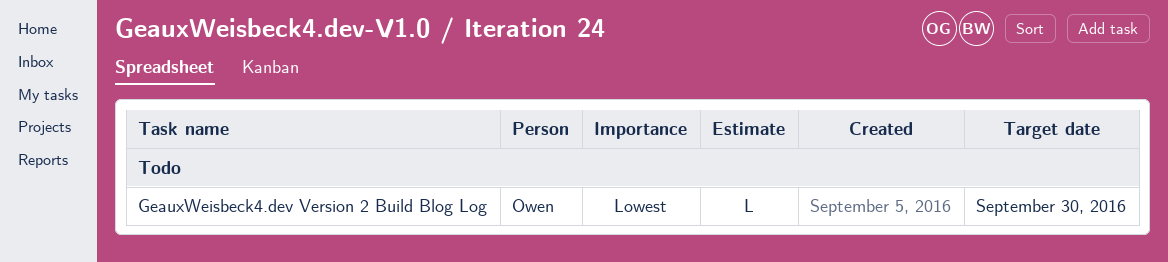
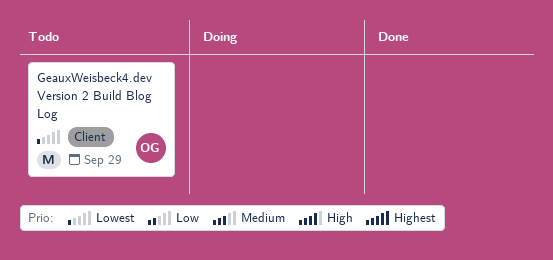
GeauxWeisbeck4.dev Version 2 Build Blog Log, estimate: L -> M
GeauxWeisbeck4.dev Version 2 Build Blog Log, due: Sep 30 -> Sep 29

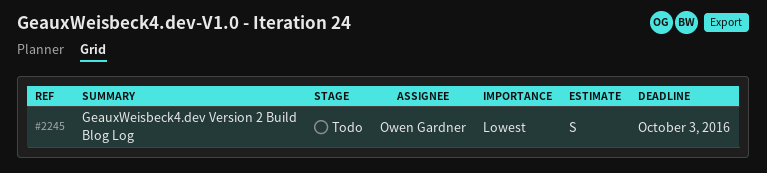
GeauxWeisbeck4.dev Version 2 Build Blog Log, estimate: M -> S
GeauxWeisbeck4.dev Version 2 Build Blog Log, due: Sep 29 -> Oct 3

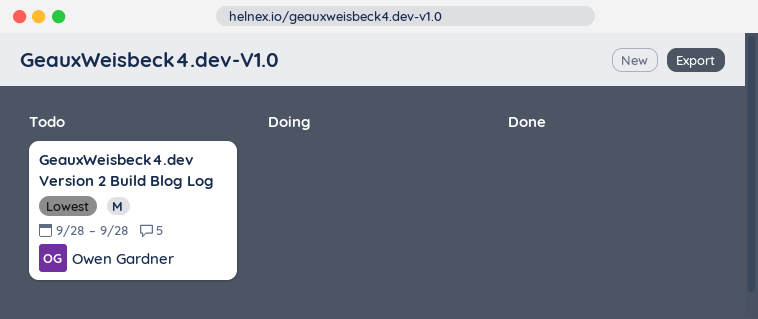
GeauxWeisbeck4.dev Version 2 Build Blog Log, estimate: S -> M
GeauxWeisbeck4.dev Version 2 Build Blog Log, due: Oct 3 -> Sep 28

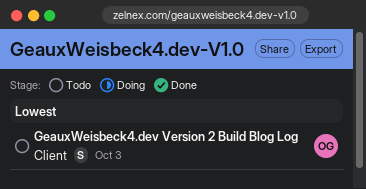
GeauxWeisbeck4.dev Version 2 Build Blog Log, estimate: M -> S
GeauxWeisbeck4.dev Version 2 Build Blog Log, due: Sep 28 -> Oct 3

